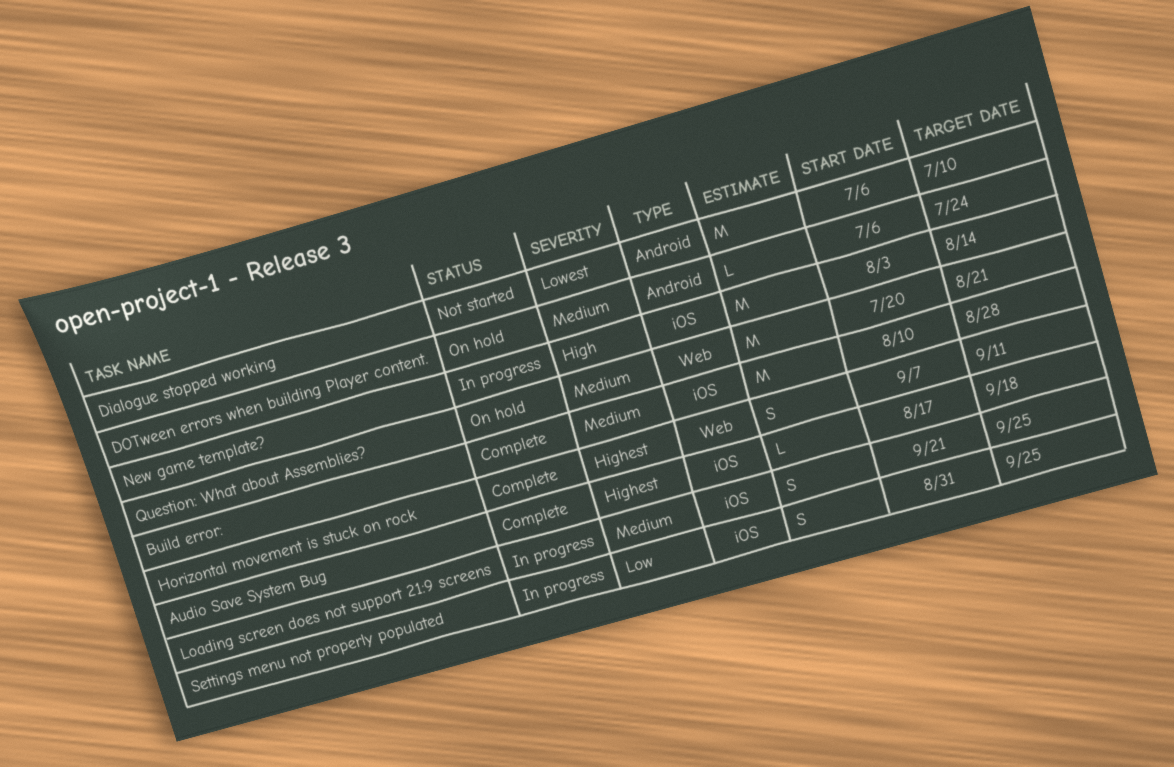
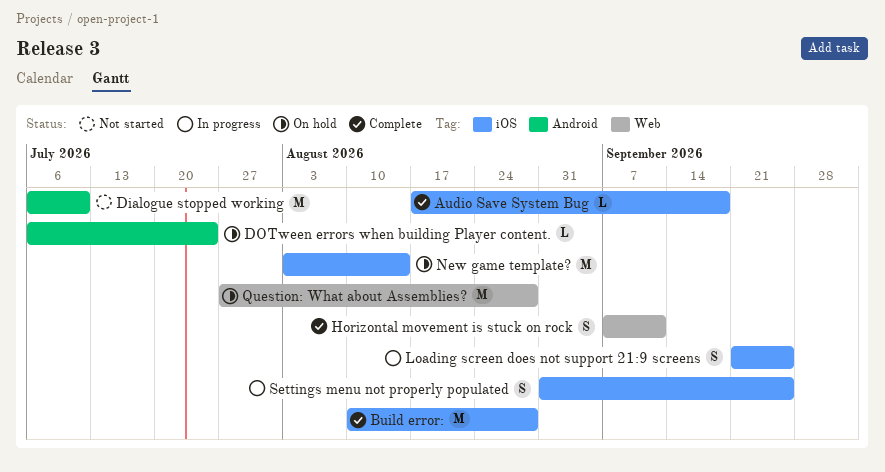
New game template?, status: In progress -> On hold
Question: What about Assemblies?, start: Jul 20 -> Jul 27
Question: What about Assemblies?, due: Aug 21 -> Aug 28

